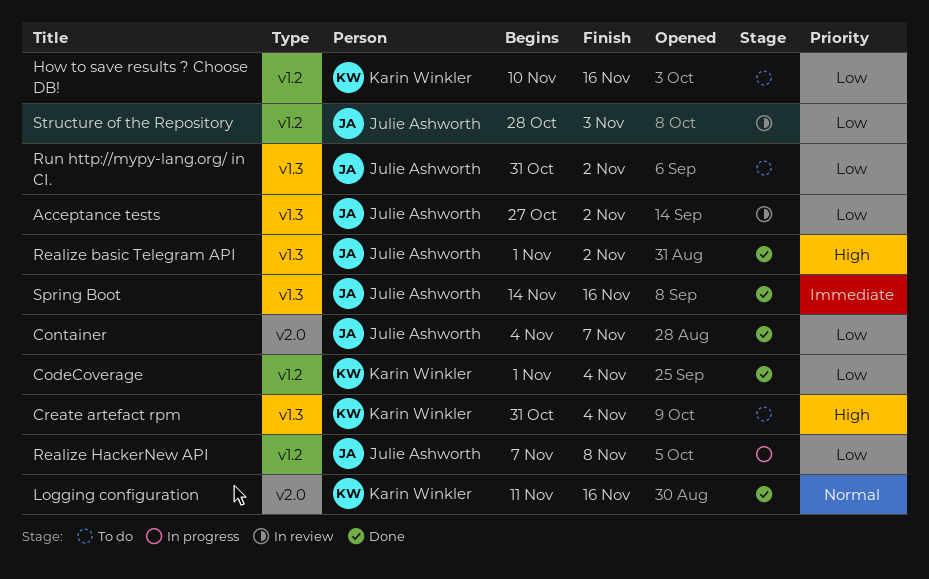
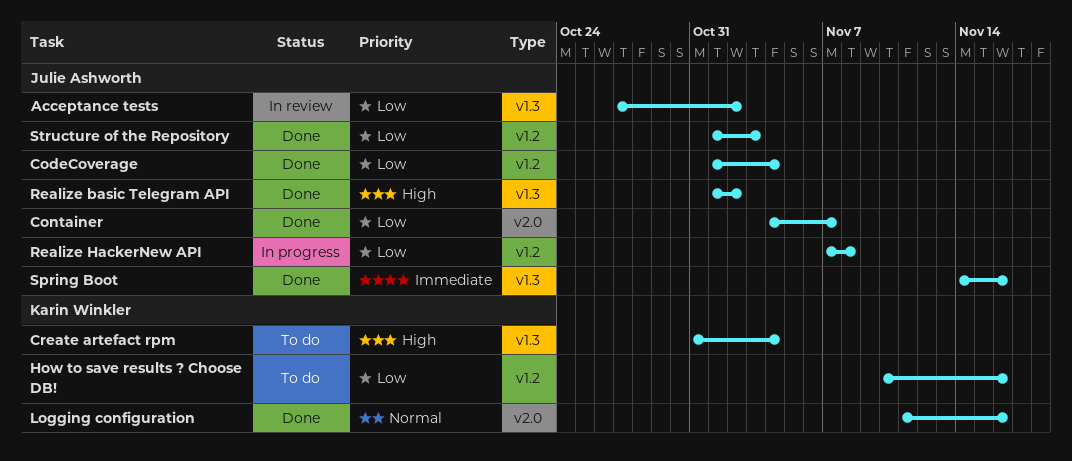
CodeCoverage, owner: Karin Winkler -> Julie Ashworth
Run http://mypy-lang.org/ in CI.: present -> none
Structure of the Repository, status: In review -> Done
Structure of the Repository, start: Oct 28 -> Nov 1

